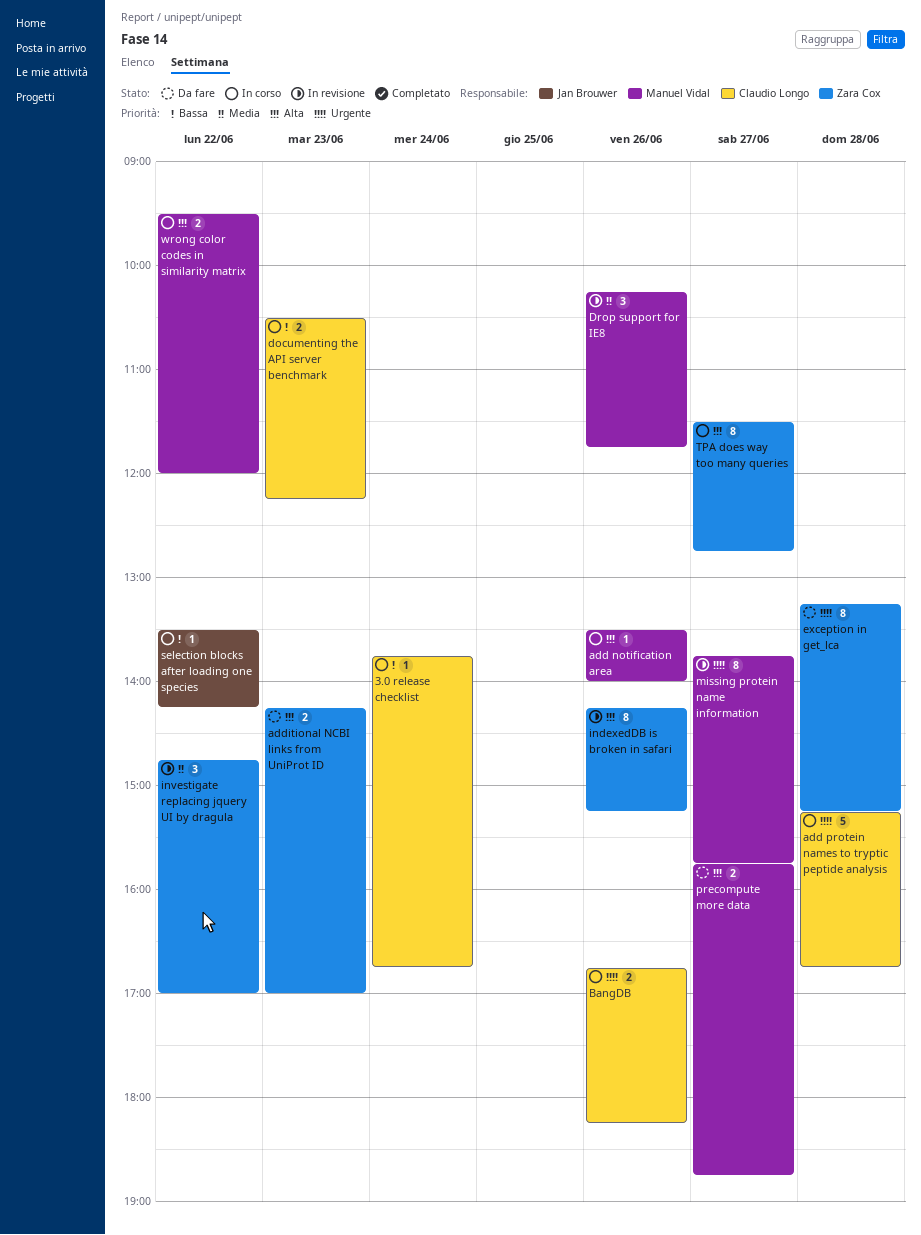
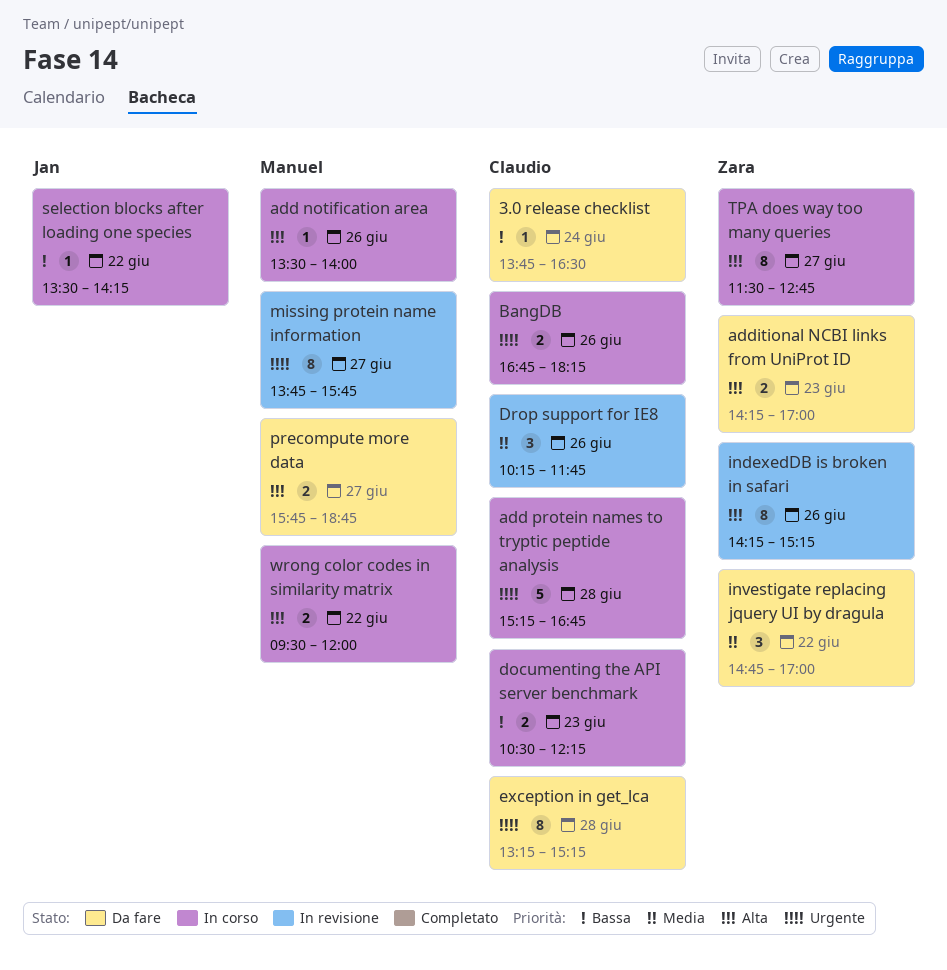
3.0 release checklist, status: In corso -> Da fare
3.0 release checklist, ends: 16:45 -> 16:30
Drop support for IE8, owner: Manuel Vidal -> Claudio Longo
exception in get_lca, owner: Zara Cox -> Claudio Longo
investigate replacing jquery UI by dragula, status: In revisione -> Da fare

